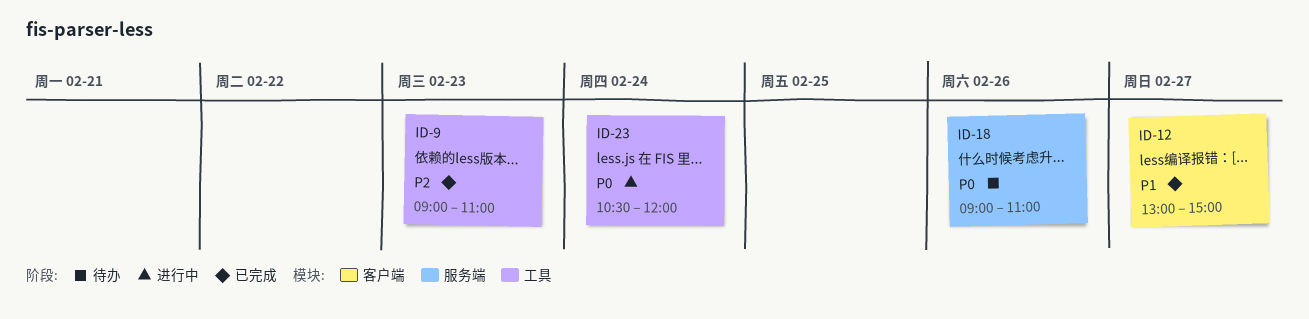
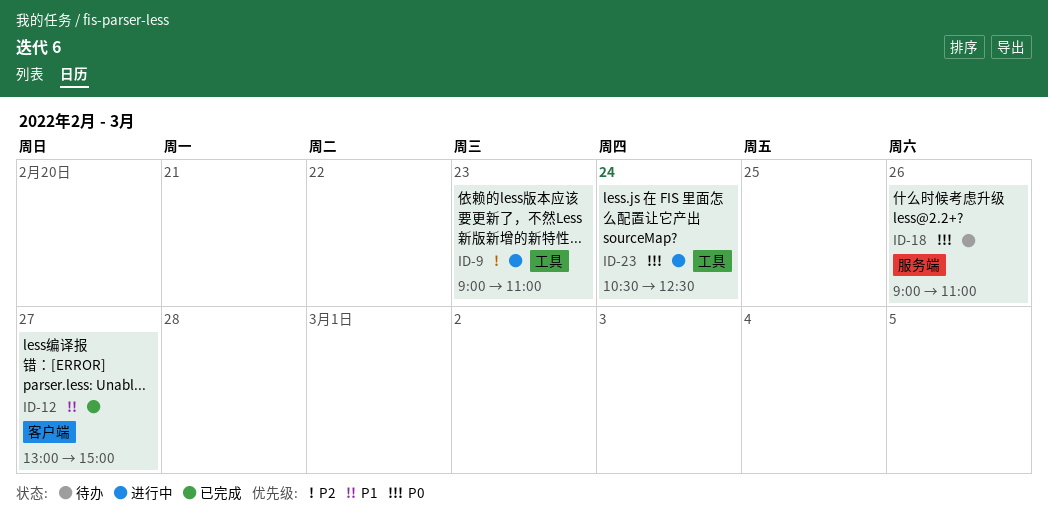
ID-9, status: 已完成 -> 进行中
ID-23, ends: 12:00 -> 12:30

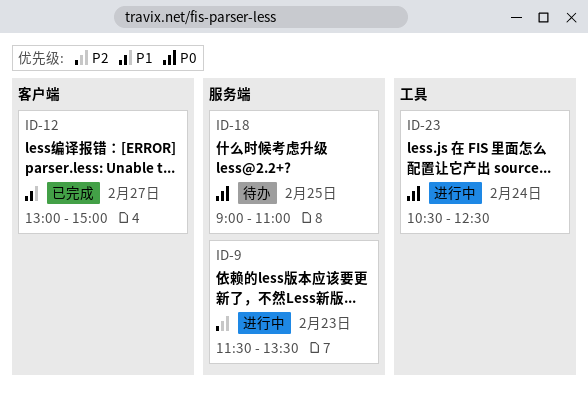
ID-9, label: 工具 -> 服务端
ID-9, begins: 09:00 -> 11:30
ID-9, ends: 11:00 -> 13:30
ID-18, day: Feb 26 -> Feb 25

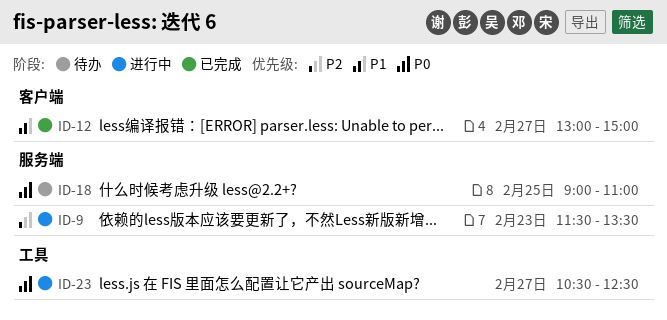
ID-23, day: Feb 24 -> Feb 27

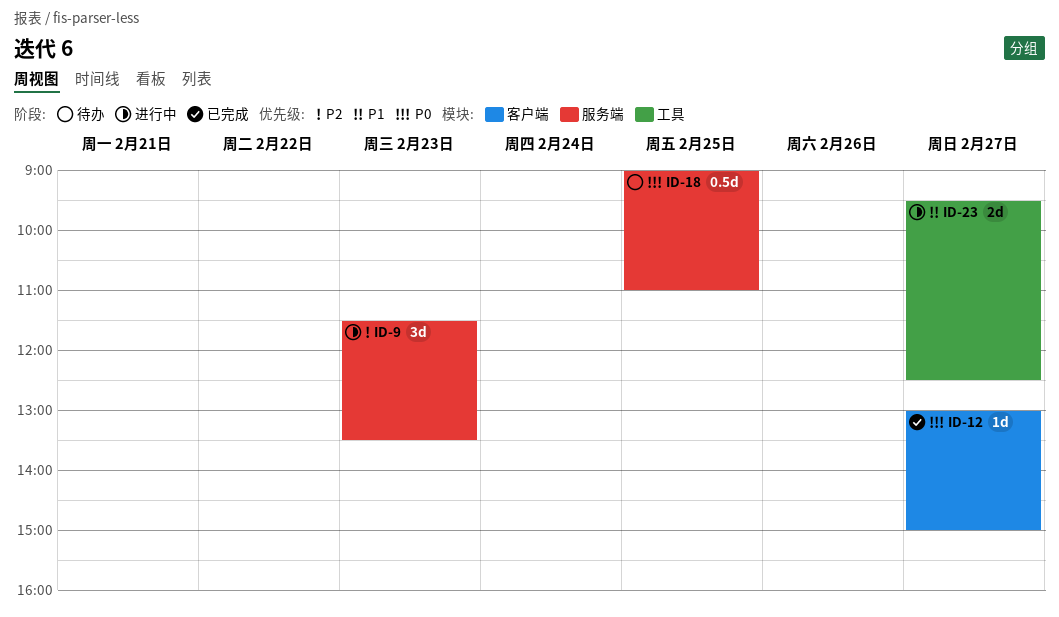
ID-12, priority: P1 -> P0
ID-23, priority: P0 -> P1
ID-23, begins: 10:30 -> 09:30

